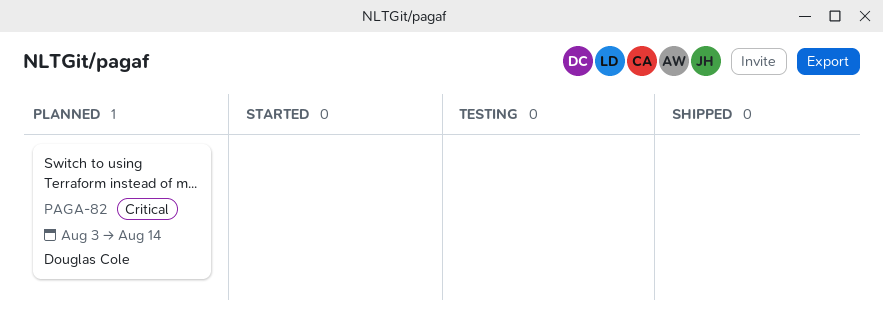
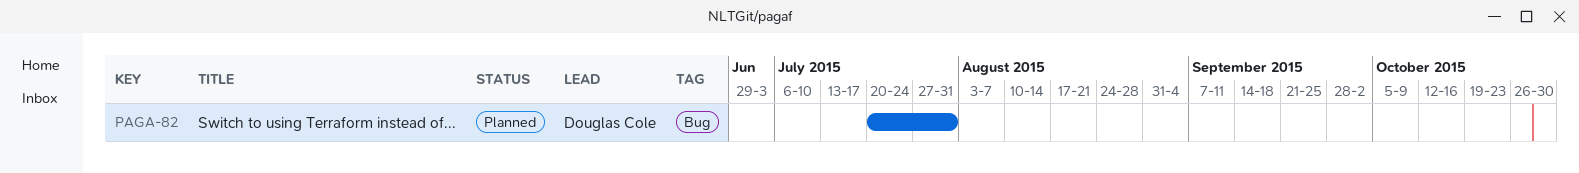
PAGA-82, start: Aug 3 -> Jul 20
PAGA-82, due: Aug 14 -> Jul 31

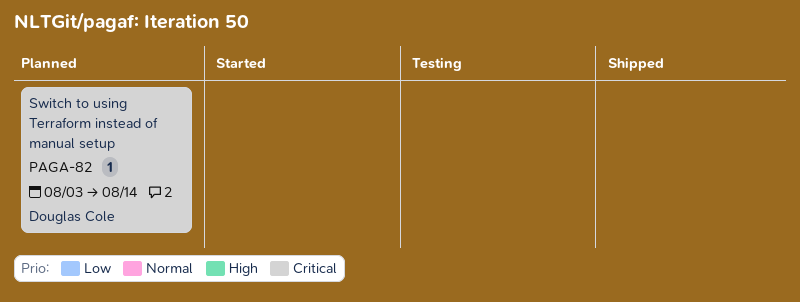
PAGA-82, start: Jul 20 -> Aug 3
PAGA-82, due: Jul 31 -> Aug 14

